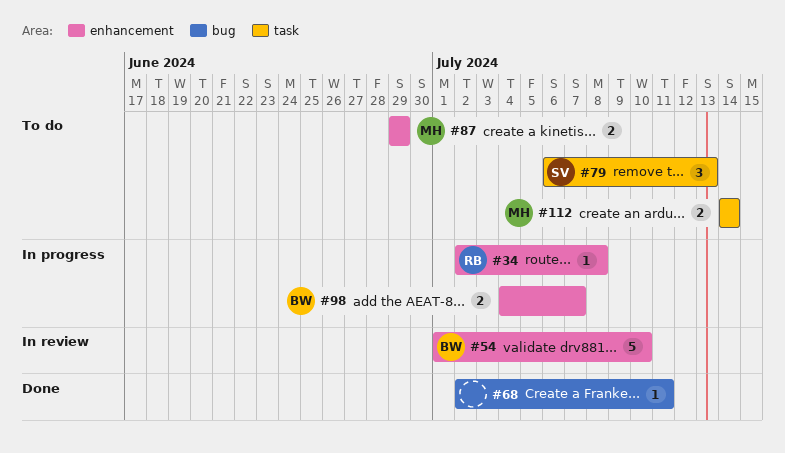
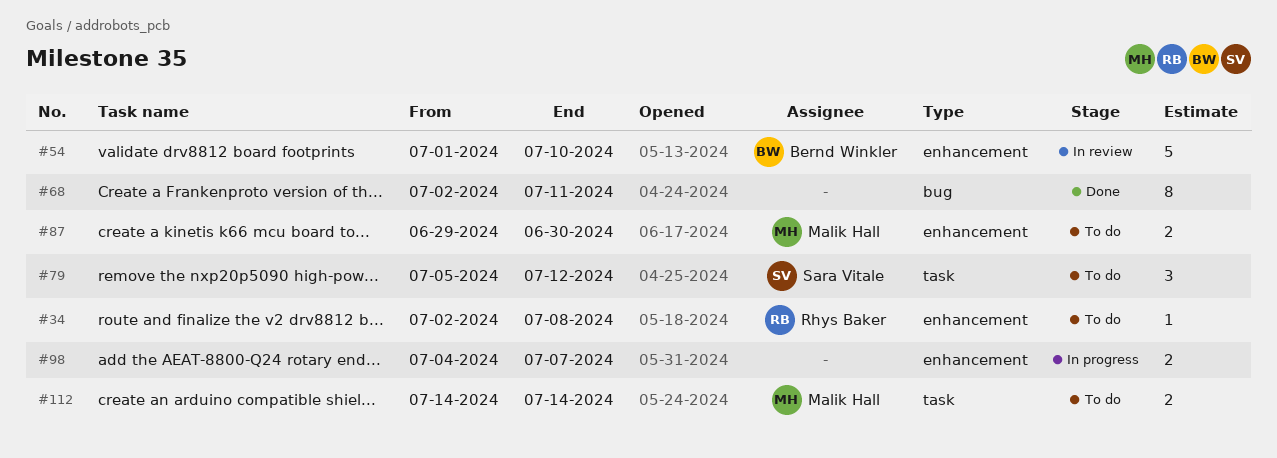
#34, status: In progress -> To do
#68, estimate: 1 -> 8
#79, start: Jul 6 -> Jul 5
#79, due: Jul 13 -> Jul 12
#87, due: Jun 29 -> Jun 30
#98, owner: Bernd Winkler -> none

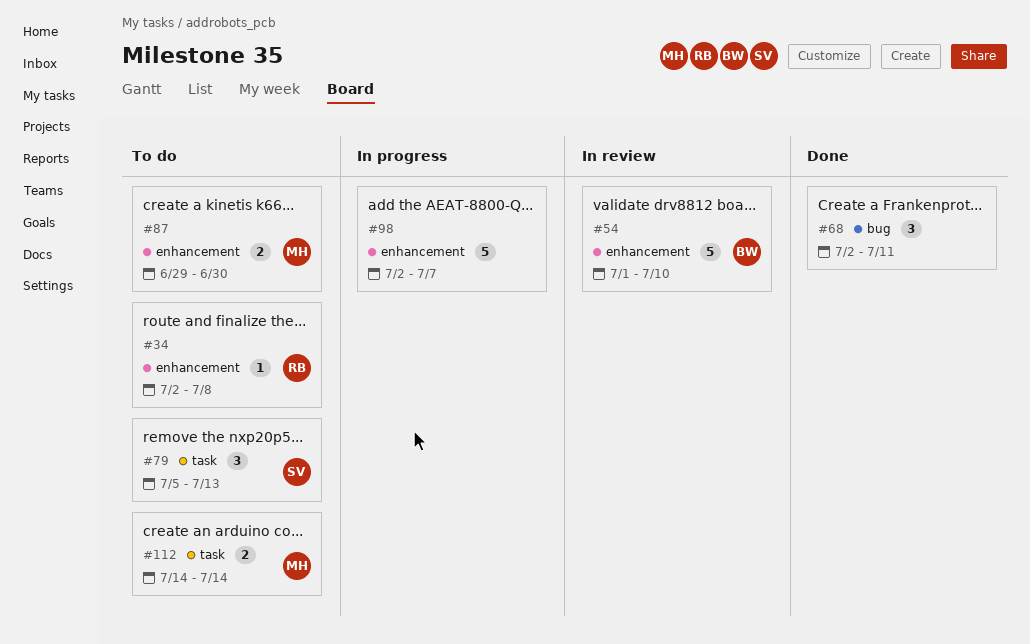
#68, estimate: 8 -> 3
#79, due: Jul 12 -> Jul 13
#98, estimate: 2 -> 5
#98, start: Jul 4 -> Jul 2

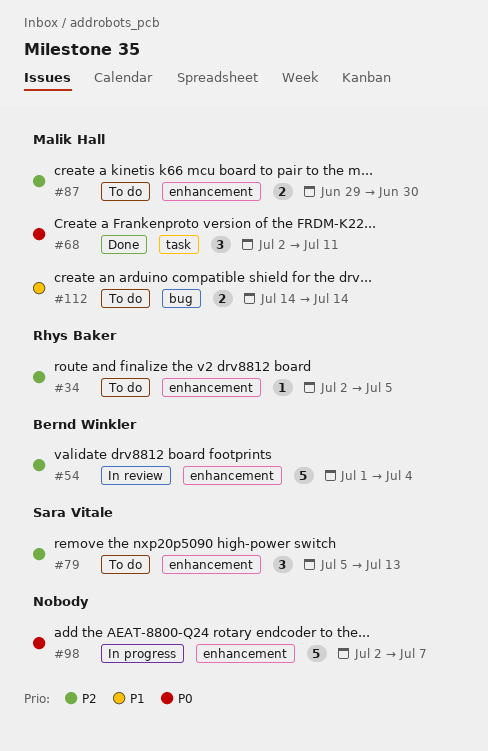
#34, due: Jul 8 -> Jul 5
#54, due: Jul 10 -> Jul 4
#68, owner: none -> Malik Hall
#68, label: bug -> task
#79, label: task -> enhancement
#112, label: task -> bug

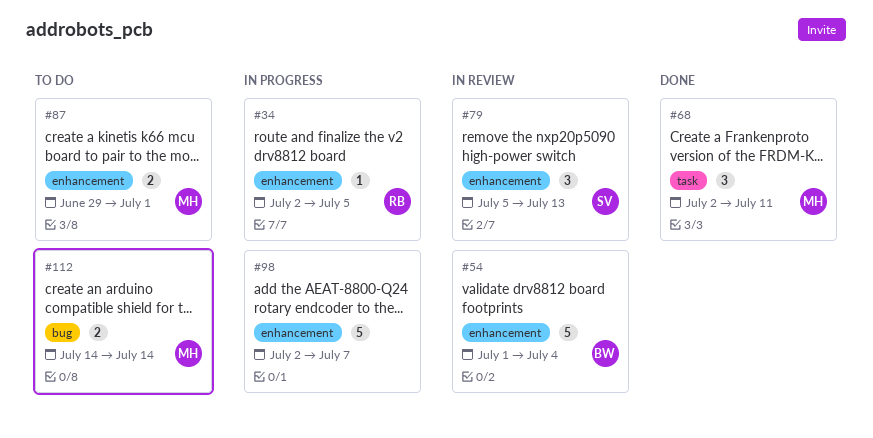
#34, status: To do -> In progress
#79, status: To do -> In review
#87, due: Jun 30 -> Jul 1

